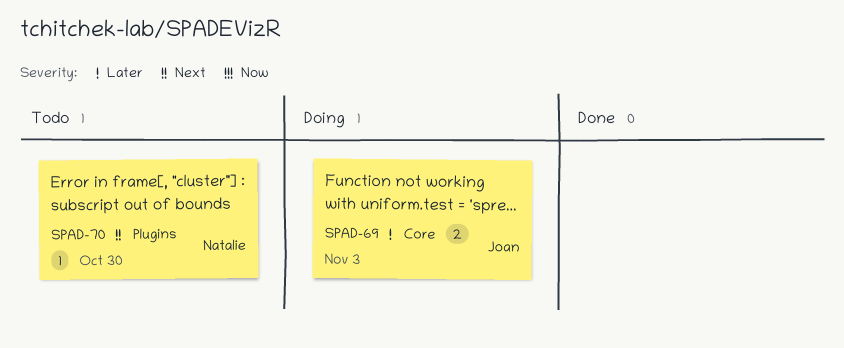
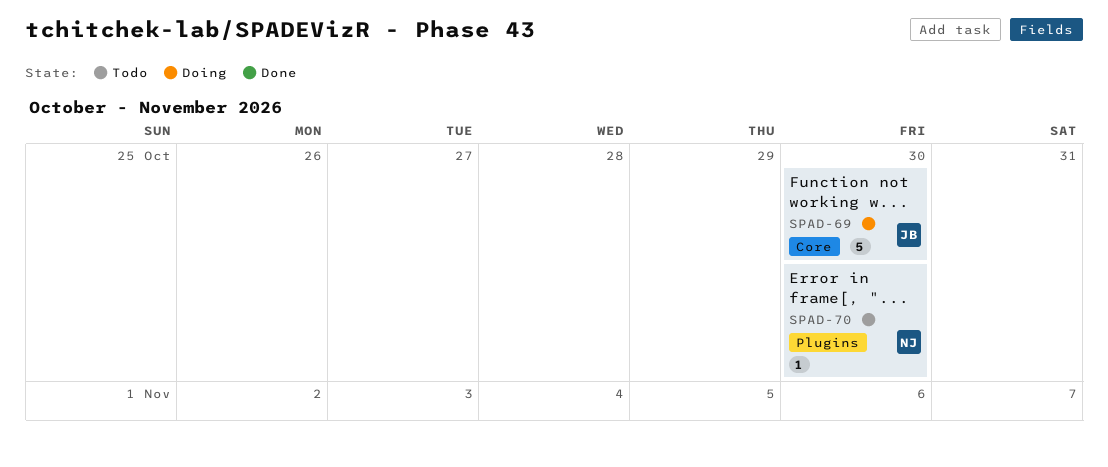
SPAD-69, estimate: 2 -> 5
SPAD-69, due: Nov 3 -> Oct 30

